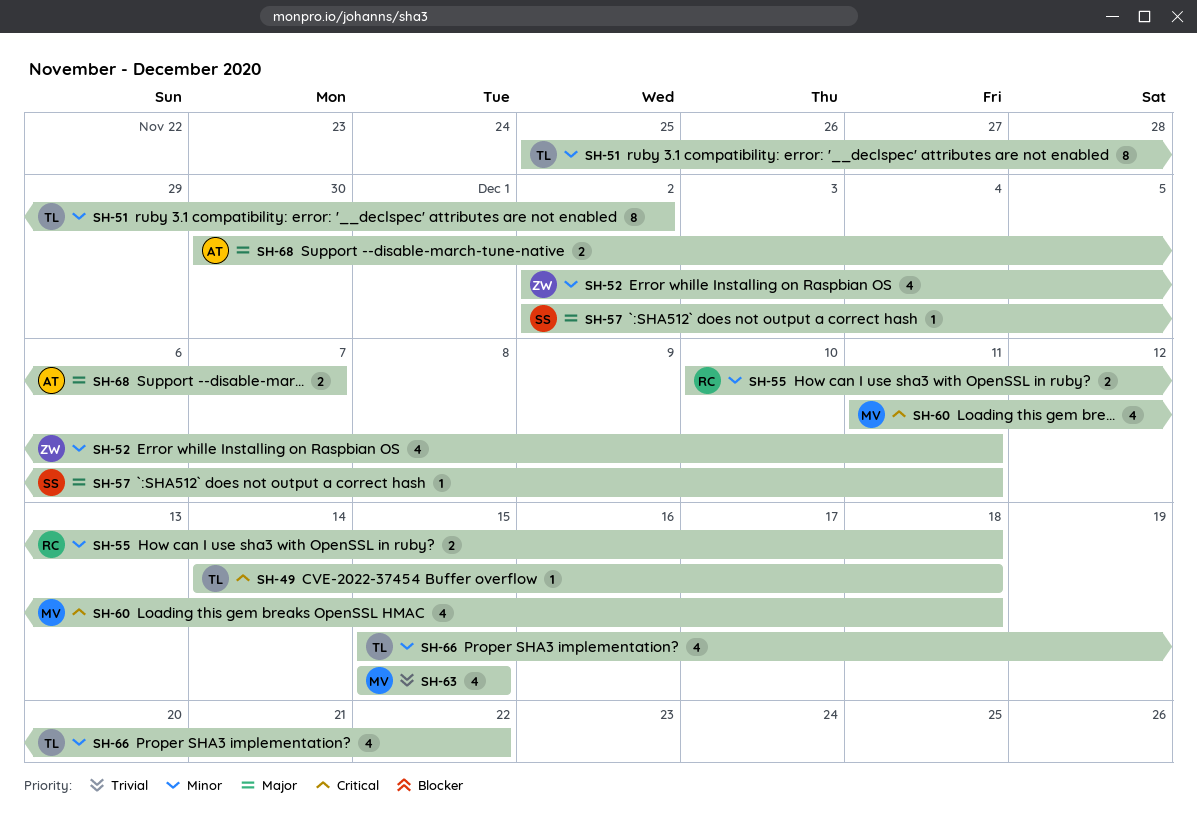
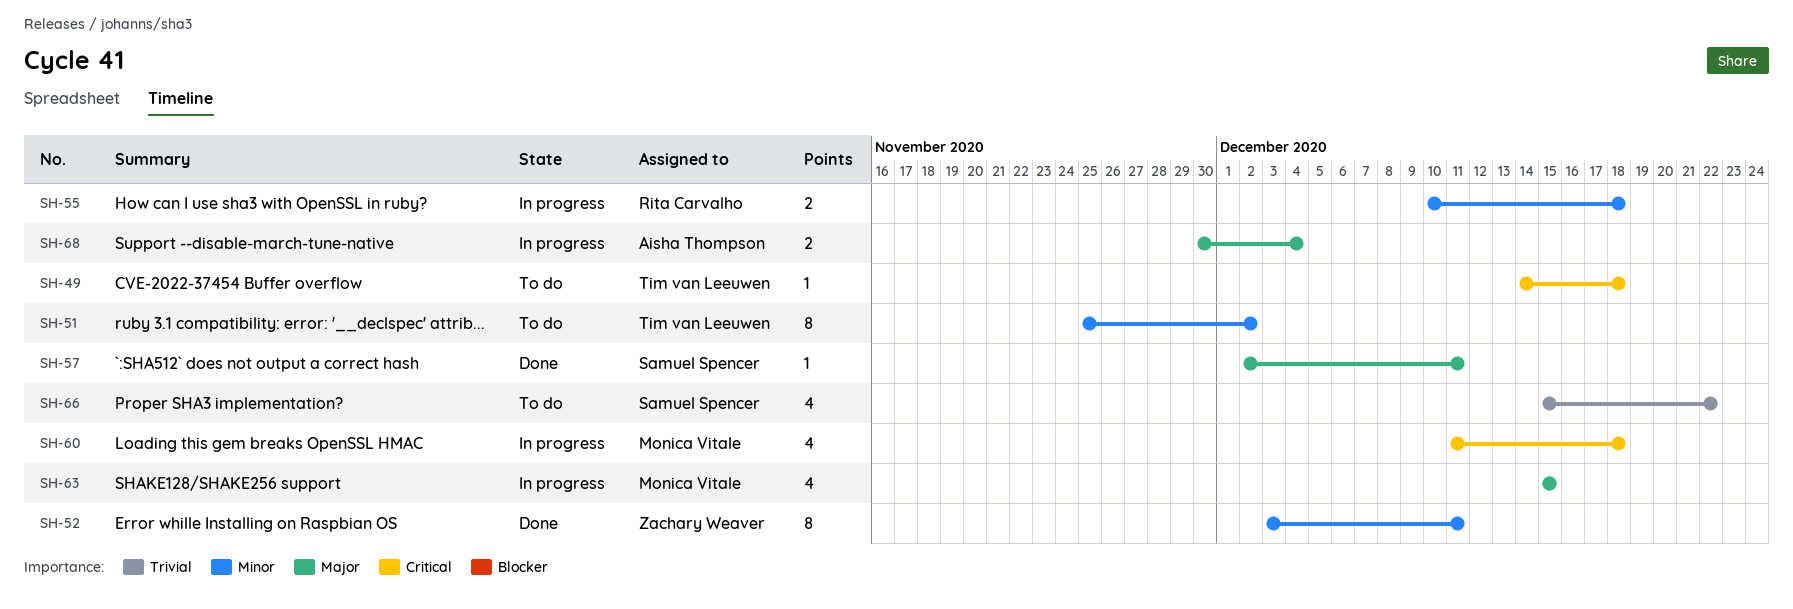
SH-52, estimate: 4 -> 8
SH-52, start: Dec 2 -> Dec 3
SH-63, priority: Trivial -> Major
SH-66, owner: Tim van Leeuwen -> Samuel Spencer
SH-66, priority: Minor -> Trivial
SH-68, due: Dec 7 -> Dec 4

